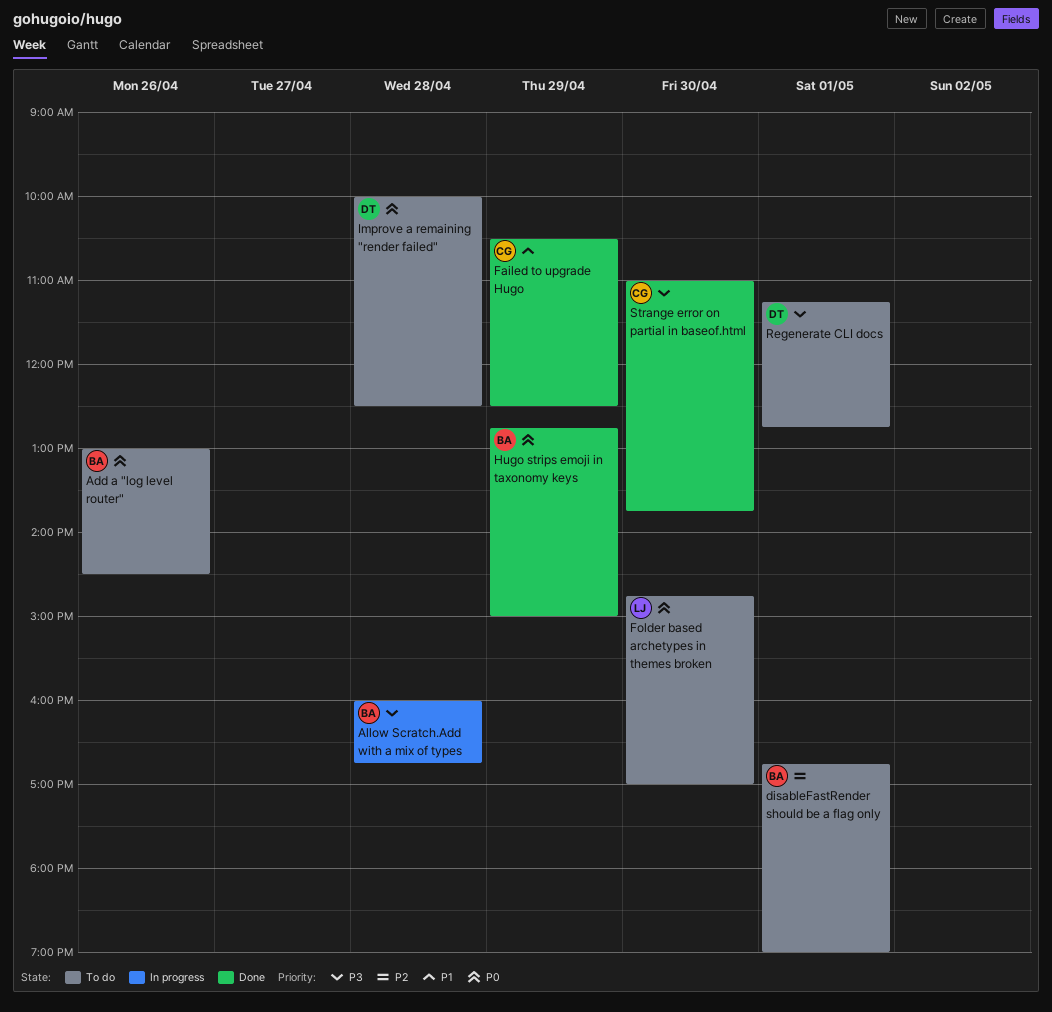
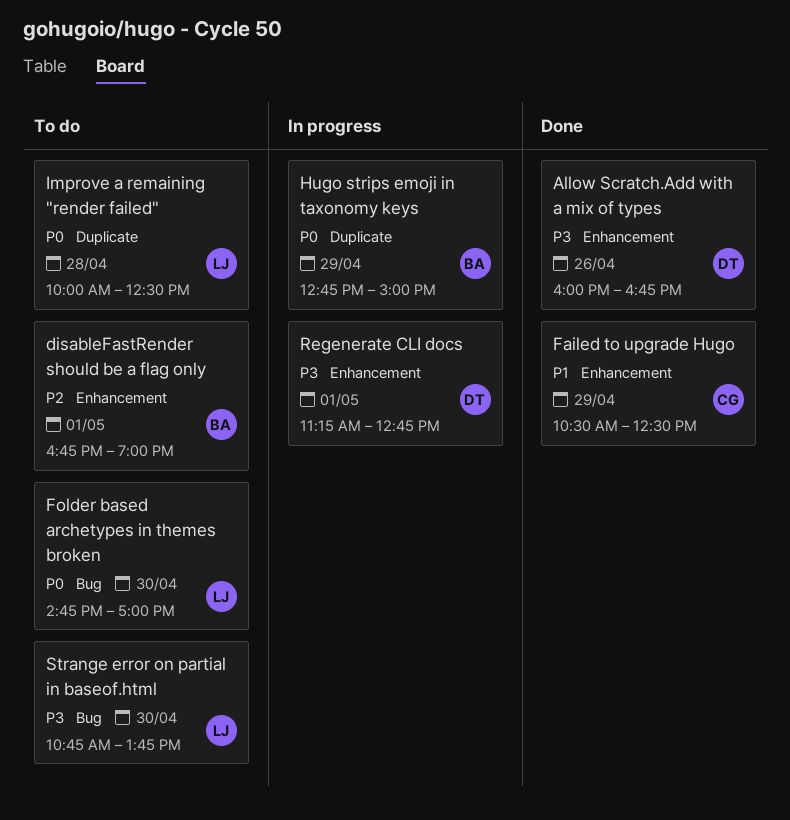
Add a "log level router": present -> none
Allow Scratch.Add with a mix of types, status: In progress -> Done
Allow Scratch.Add with a mix of types, owner: BA -> DT
Allow Scratch.Add with a mix of types, day: Apr 28 -> Apr 26
Hugo strips emoji in taxonomy keys, status: Done -> In progress
Improve a remaining "render failed", owner: DT -> LJ
Regenerate CLI docs, status: To do -> In progress
Strange error on partial in baseof.html, status: Done -> To do
Strange error on partial in baseof.html, owner: CG -> LJ
Strange error on partial in baseof.html, begins: 11:00 -> 10:45

